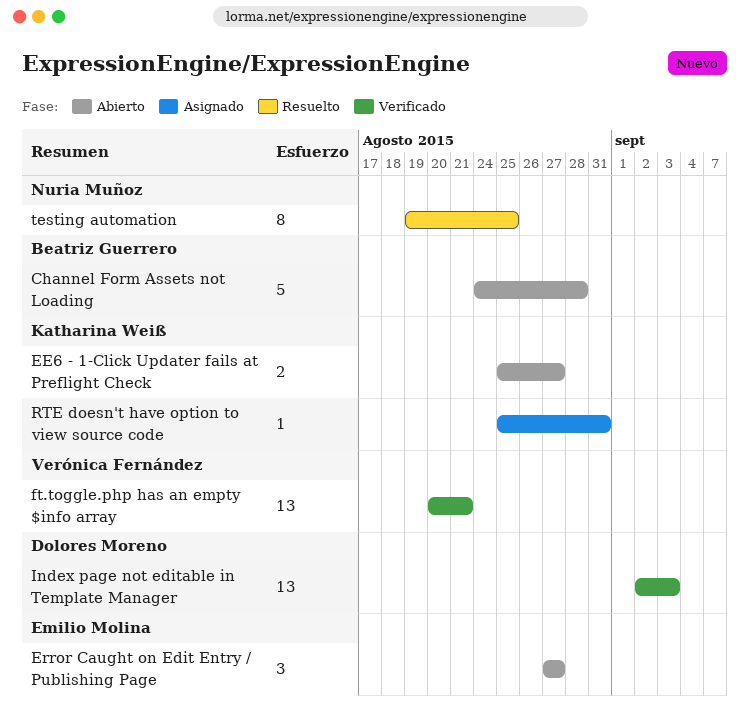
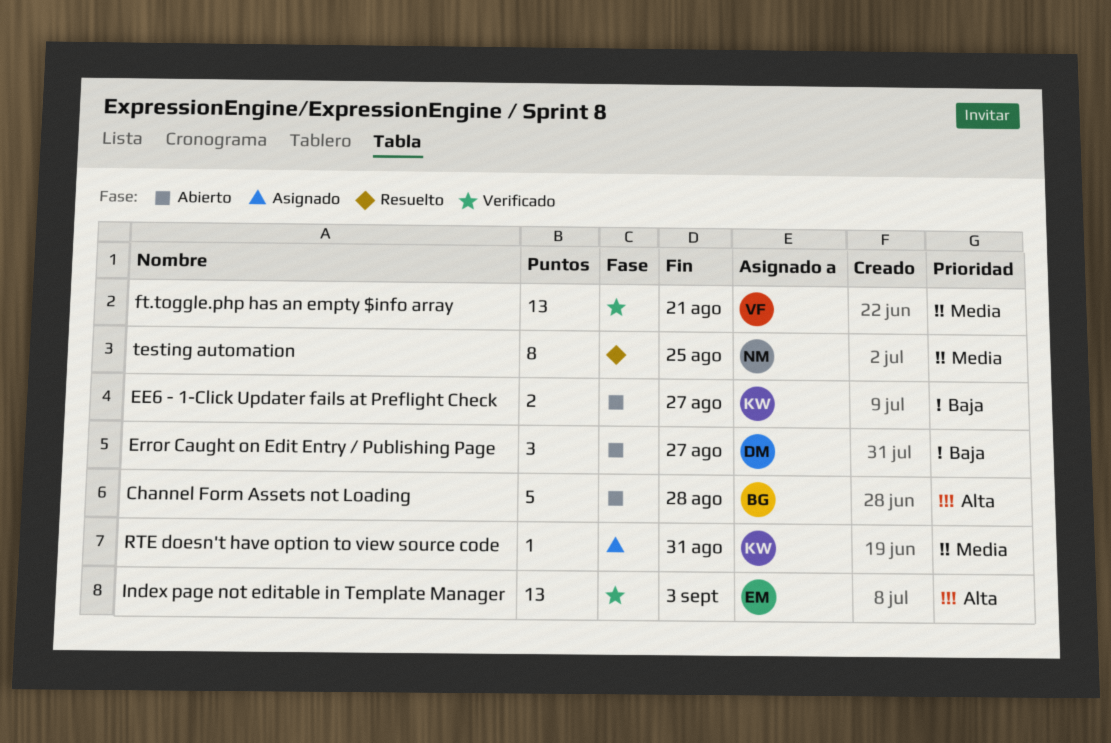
Error Caught on Edit Entry / Publishing Page, owner: Emilio Molina -> Dolores Moreno
Index page not editable in Template Manager, owner: Dolores Moreno -> Emilio Molina

